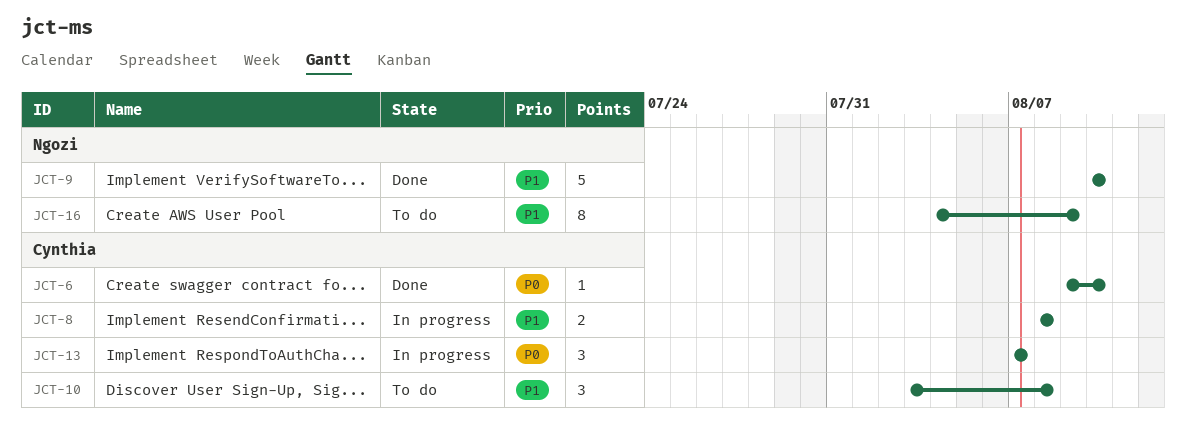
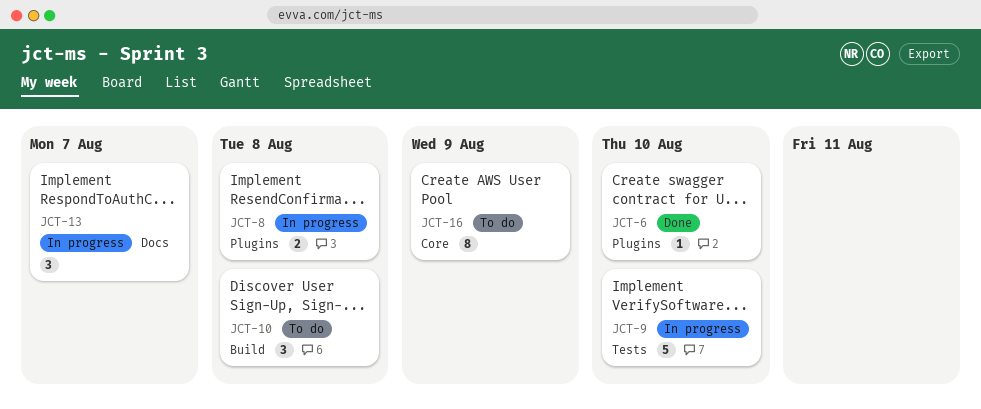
JCT-9, status: Done -> In progress

